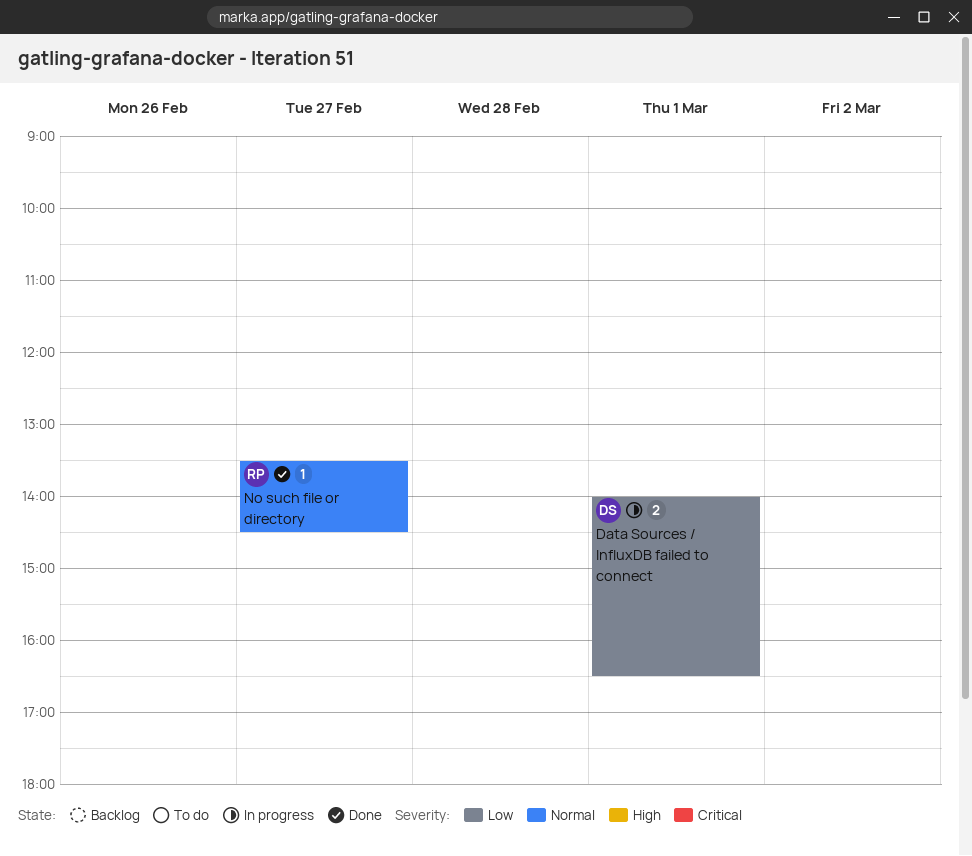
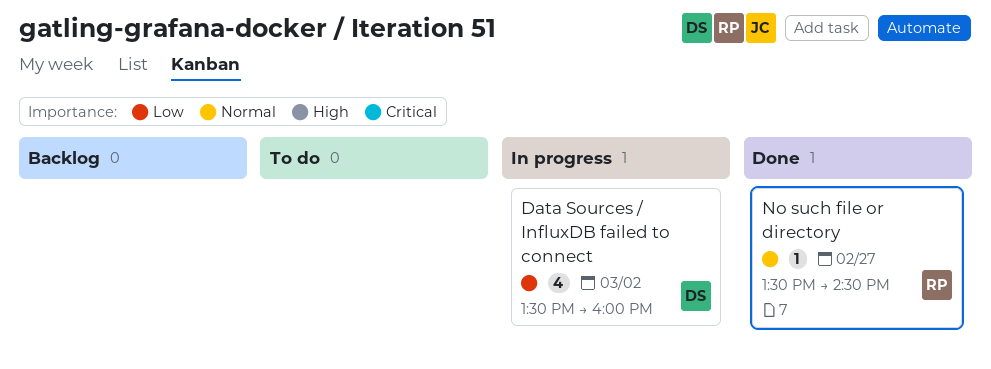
Data Sources / InfluxDB failed to connect, estimate: 2 -> 4
Data Sources / InfluxDB failed to connect, day: Mar 1 -> Mar 2
Data Sources / InfluxDB failed to connect, begins: 14:00 -> 13:30
Data Sources / InfluxDB failed to connect, ends: 16:30 -> 16:00

